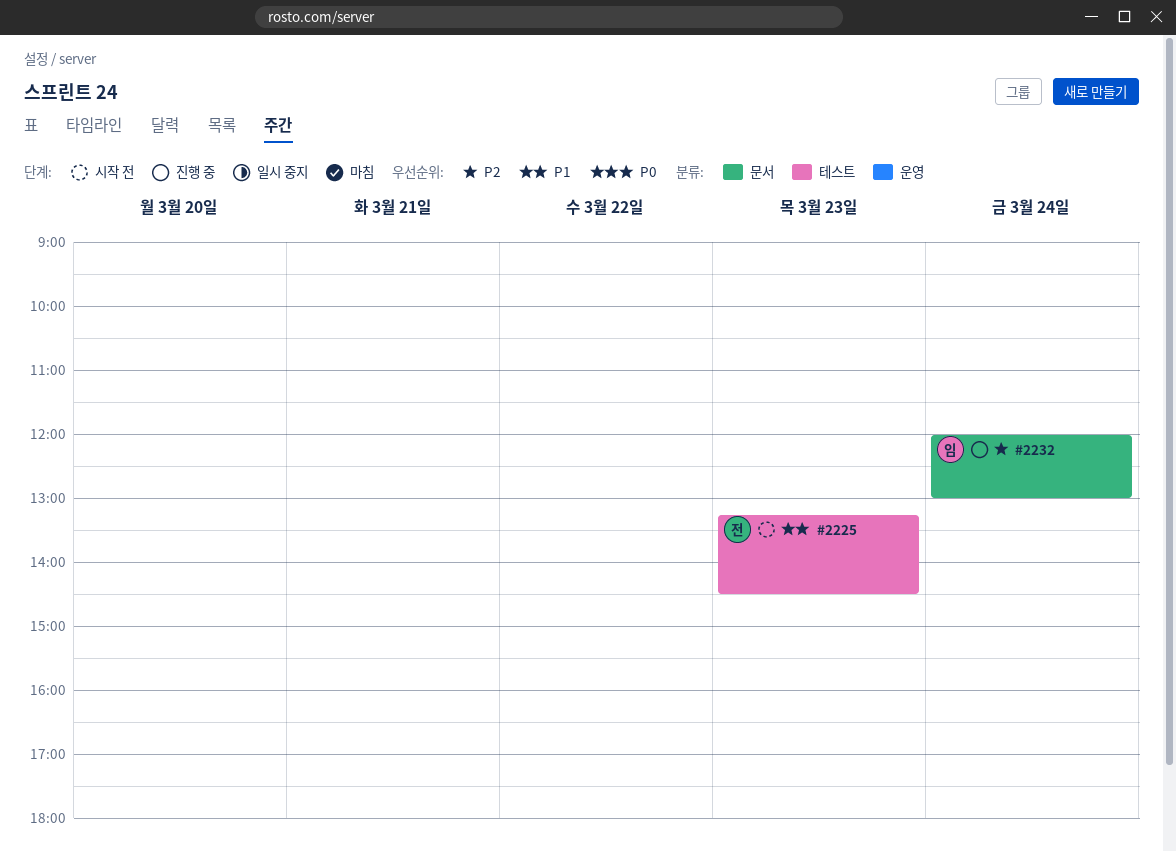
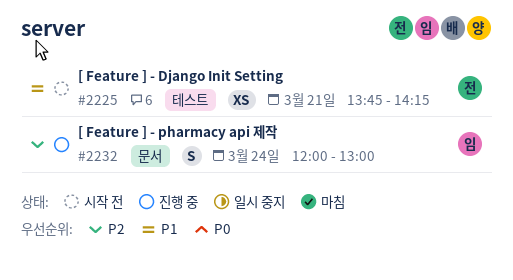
#2225, day: Mar 23 -> Mar 21
#2225, begins: 13:15 -> 13:45
#2225, ends: 14:30 -> 14:15

